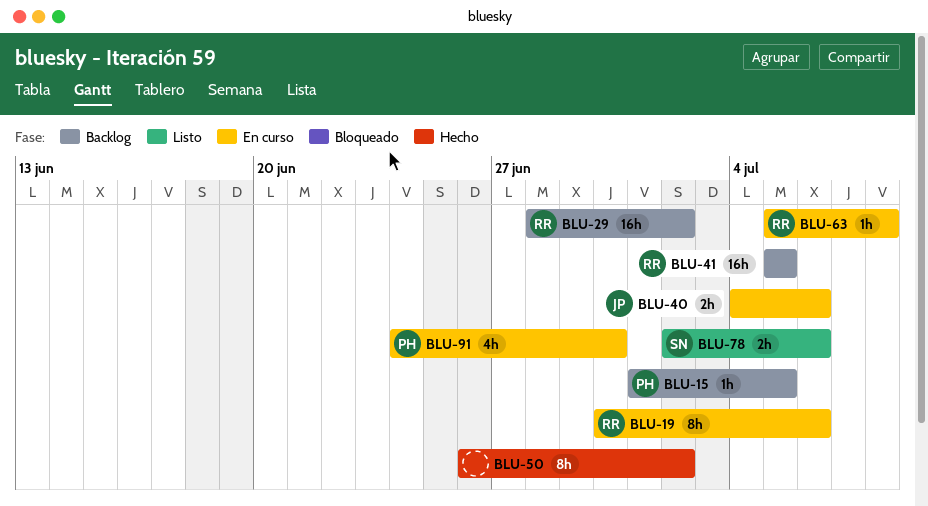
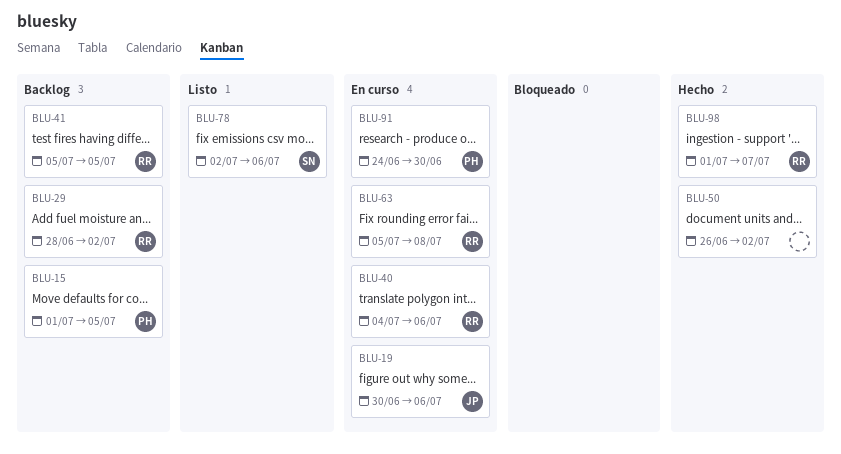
BLU-19, owner: RR -> JP
BLU-40, owner: JP -> RR
BLU-98: none -> present

